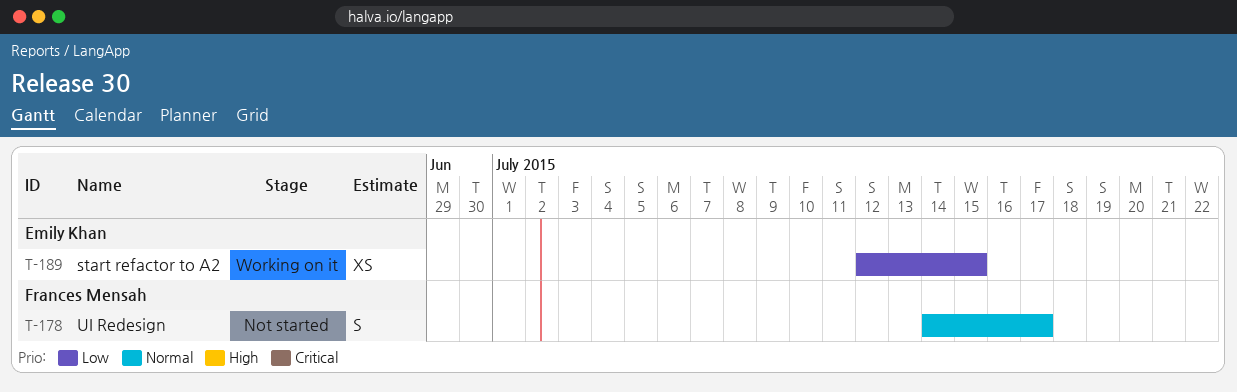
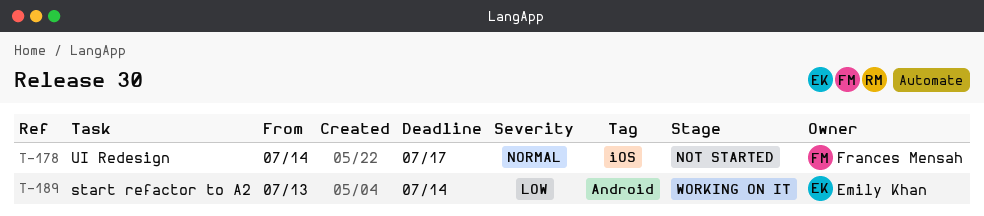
T-189, start: Jul 12 -> Jul 13
T-189, due: Jul 15 -> Jul 14

